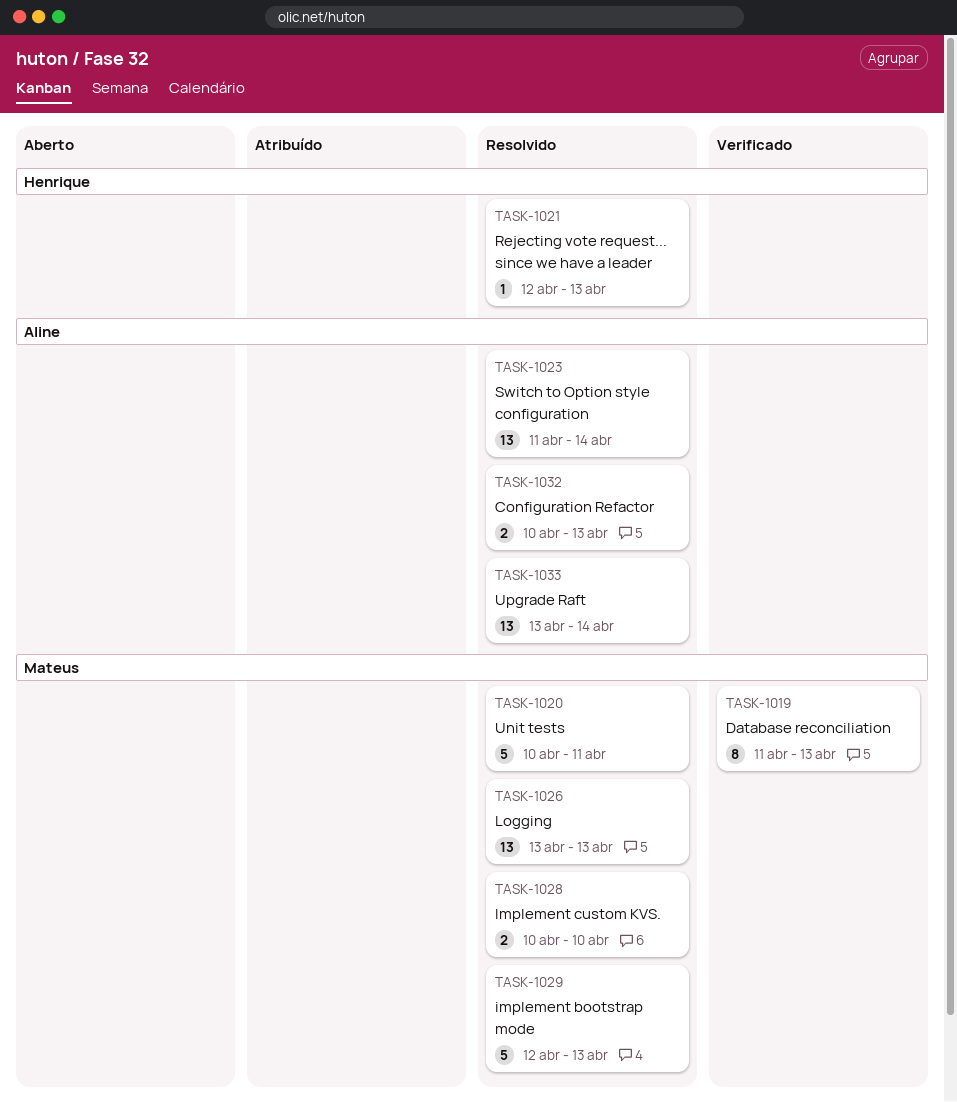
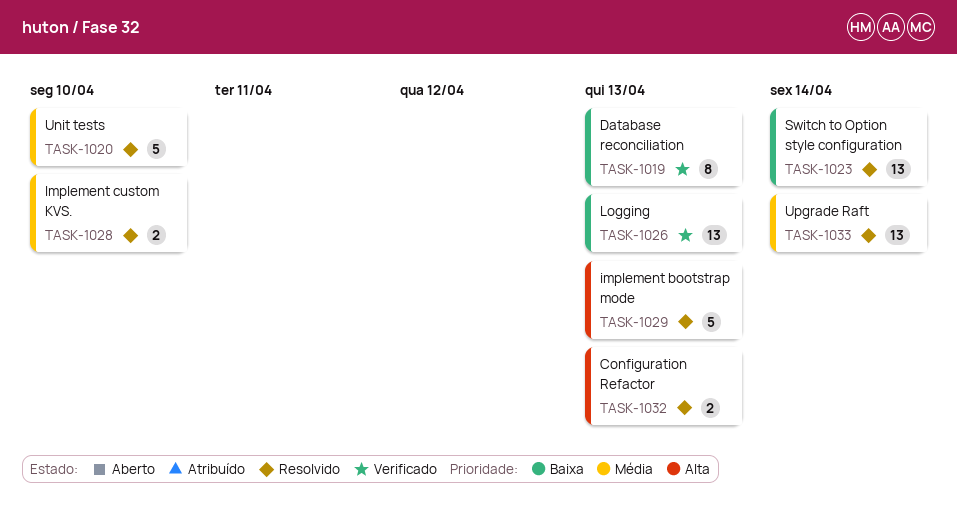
TASK-1020, due: Apr 11 -> Apr 10
TASK-1021: present -> none
TASK-1026, status: Resolvido -> Verificado

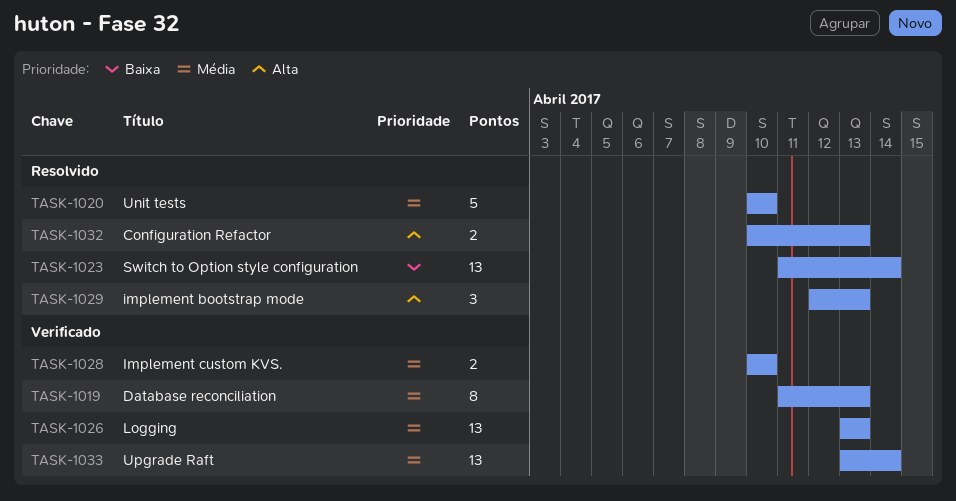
TASK-1019, priority: Baixa -> Média
TASK-1026, priority: Baixa -> Média
TASK-1028, status: Resolvido -> Verificado
TASK-1029, estimate: 5 -> 3
TASK-1033, status: Resolvido -> Verificado

